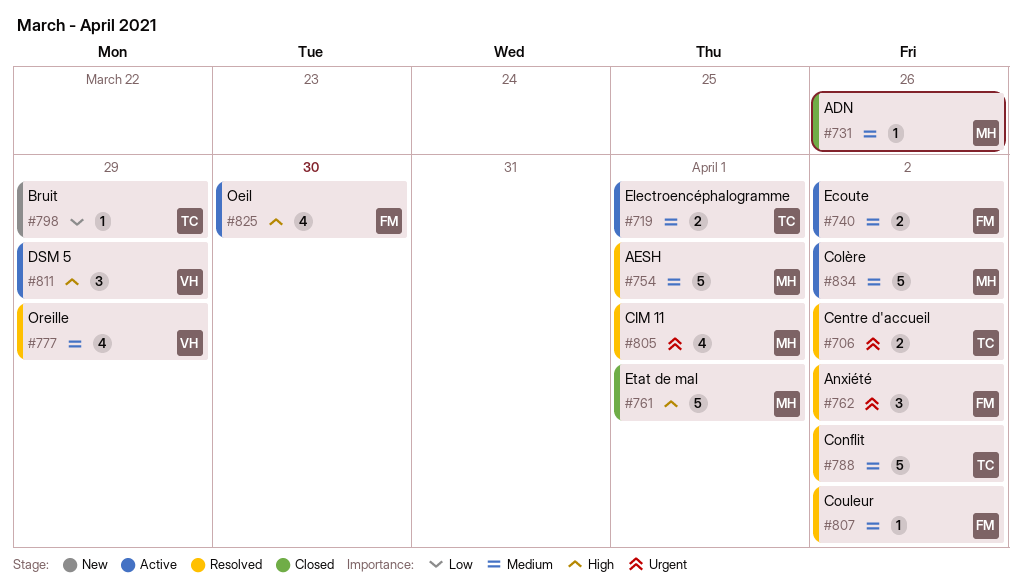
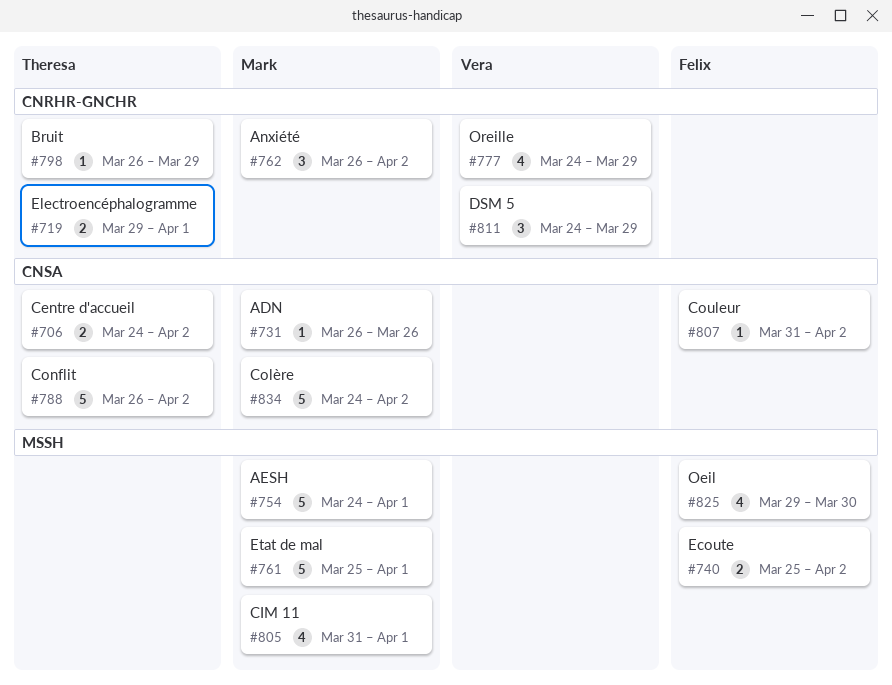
#762, owner: Felix -> Mark

